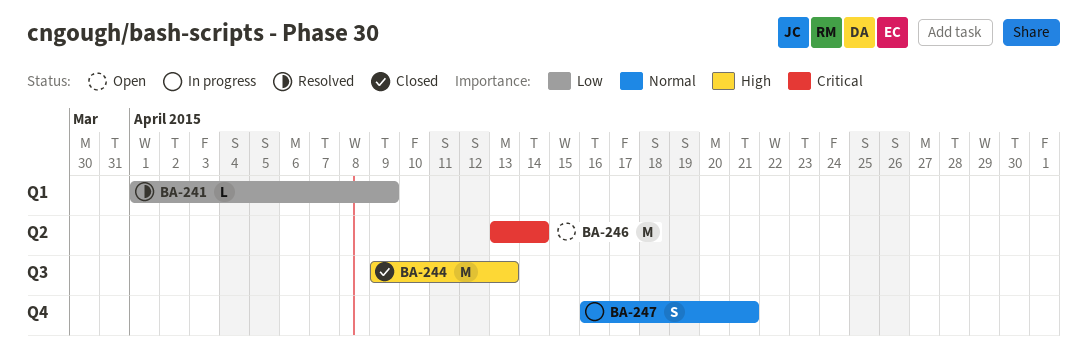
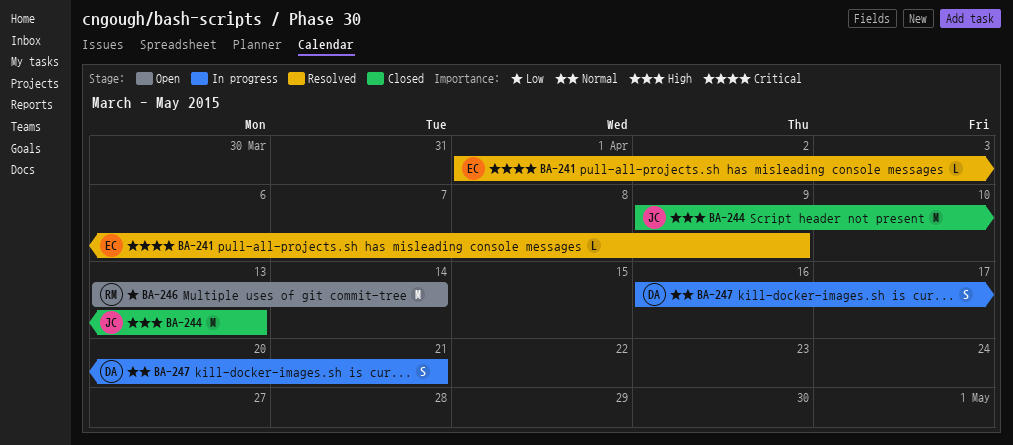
BA-241, priority: Low -> Critical
BA-246, priority: Critical -> Low

